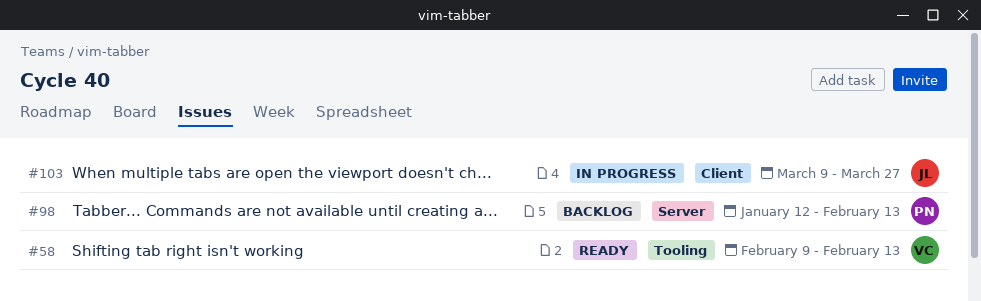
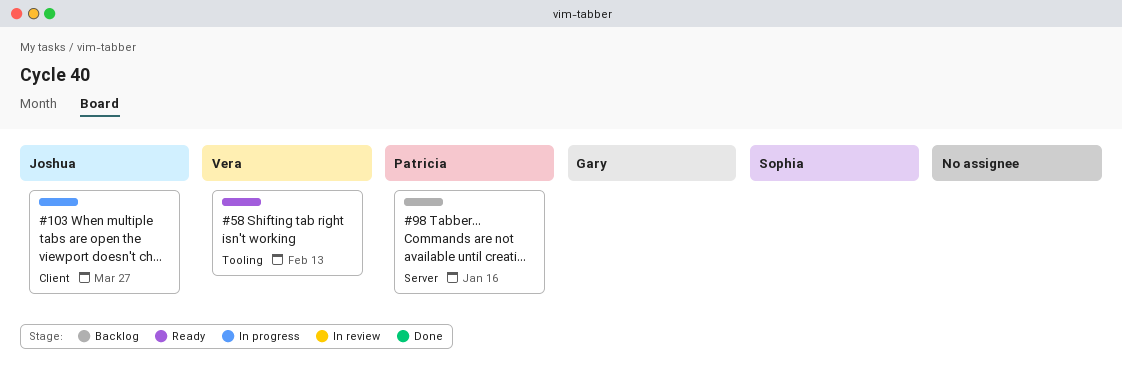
#98, due: Feb 13 -> Jan 16

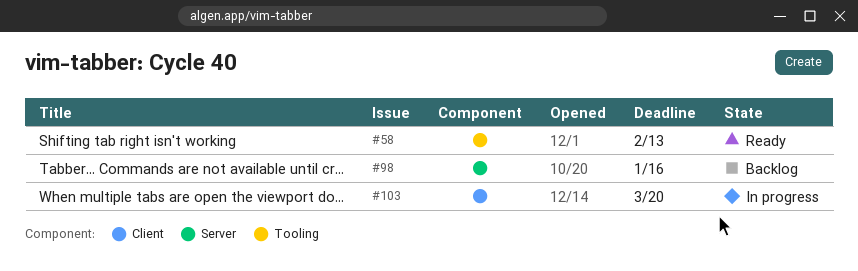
#103, due: Mar 27 -> Mar 20

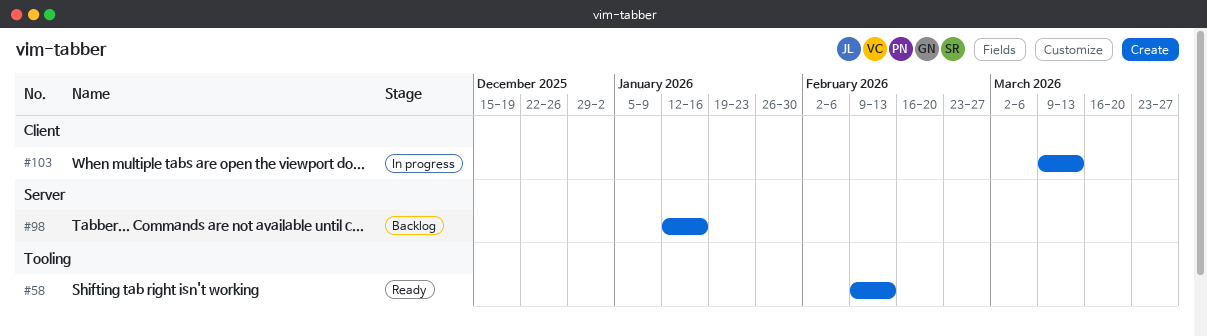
#103, due: Mar 20 -> Mar 13

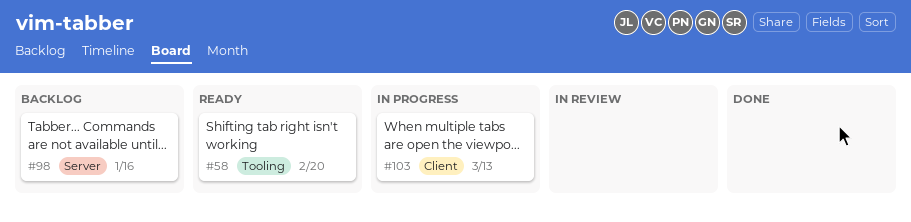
#58, due: Feb 13 -> Feb 20

